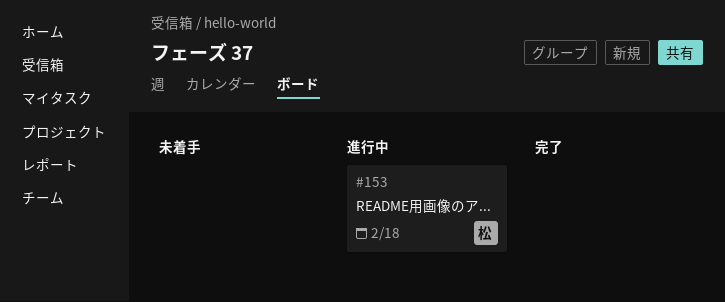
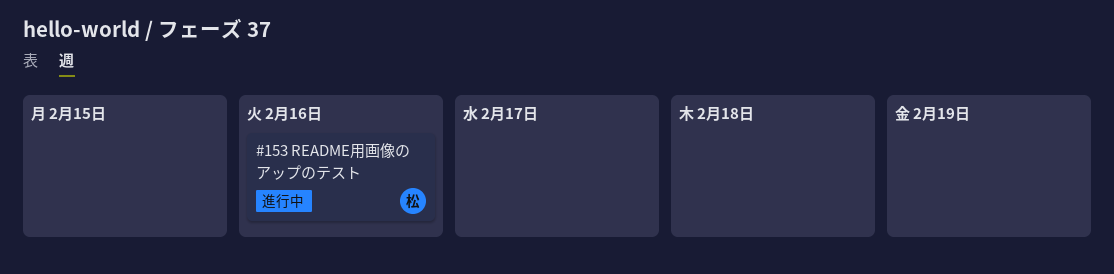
#153, due: Feb 18 -> Feb 16

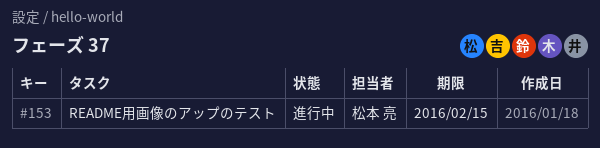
#153, due: Feb 16 -> Feb 15

